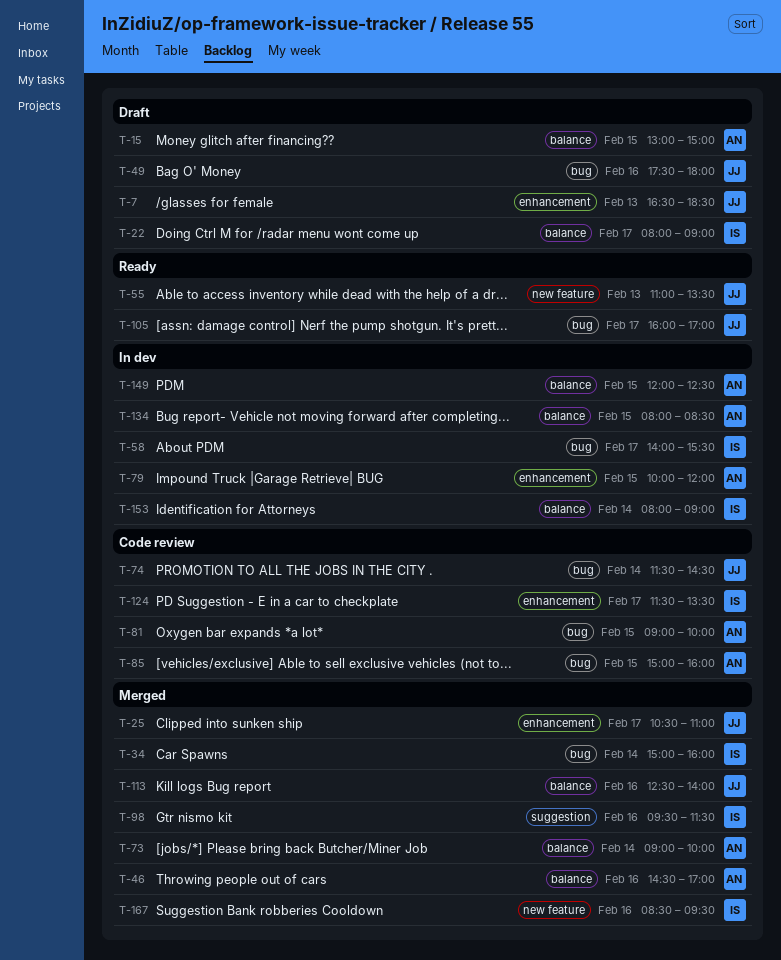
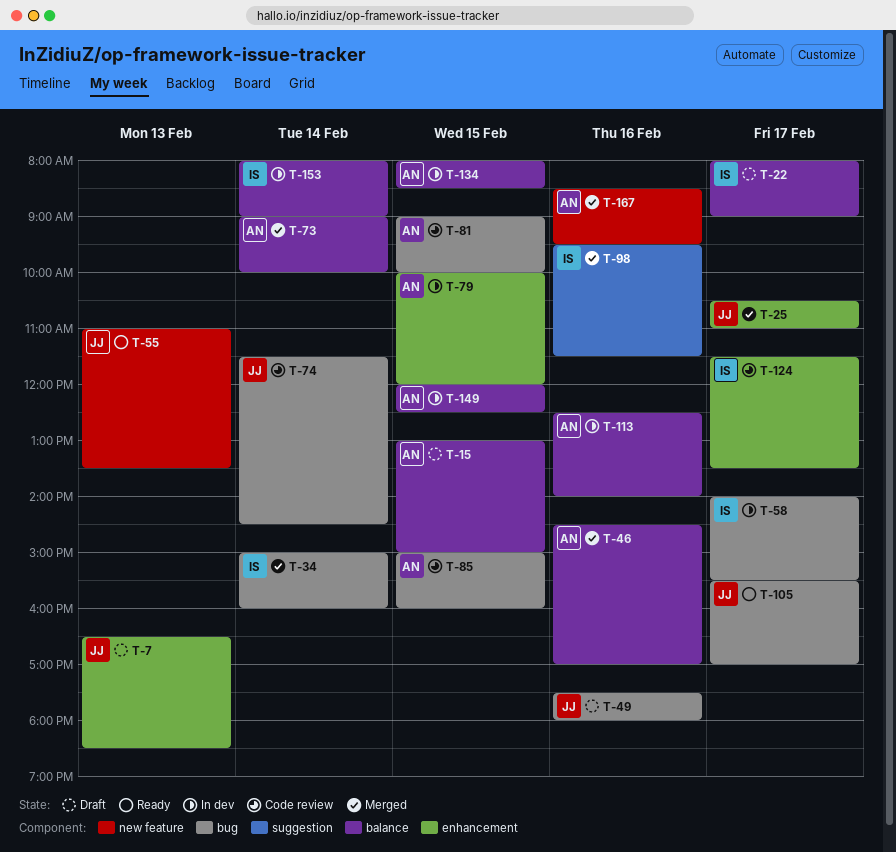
T-105, begins: 16:00 -> 15:30
T-113, status: Merged -> In dev
T-113, owner: JJ -> AN
T-167, owner: IS -> AN

